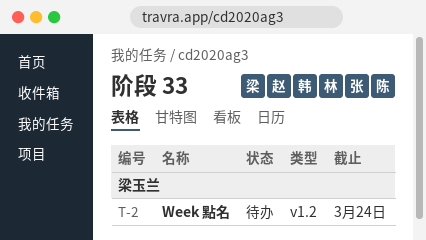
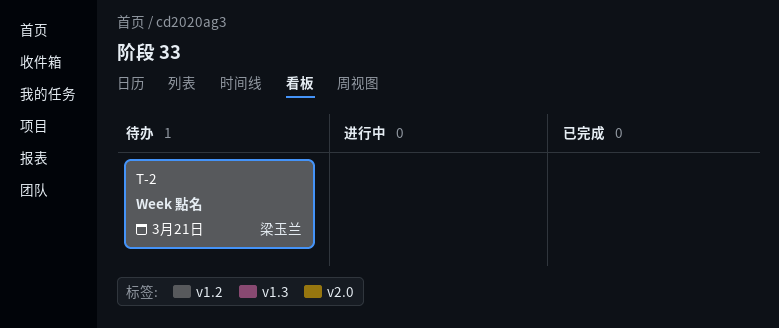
T-2, due: Mar 24 -> Mar 21

